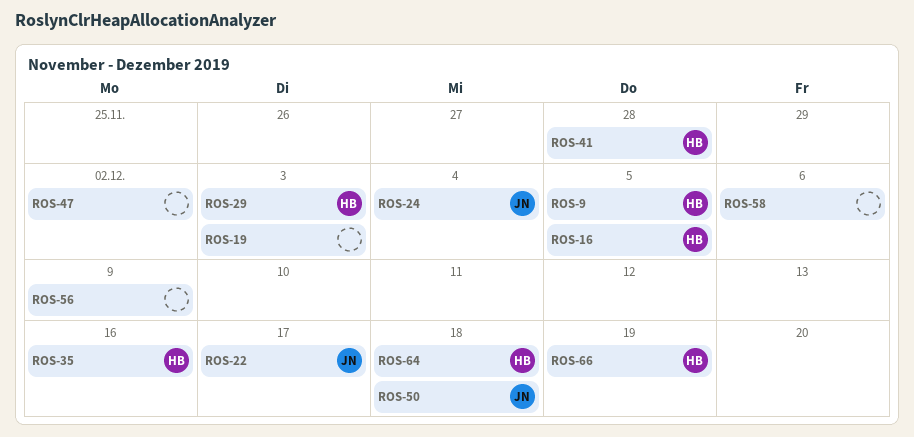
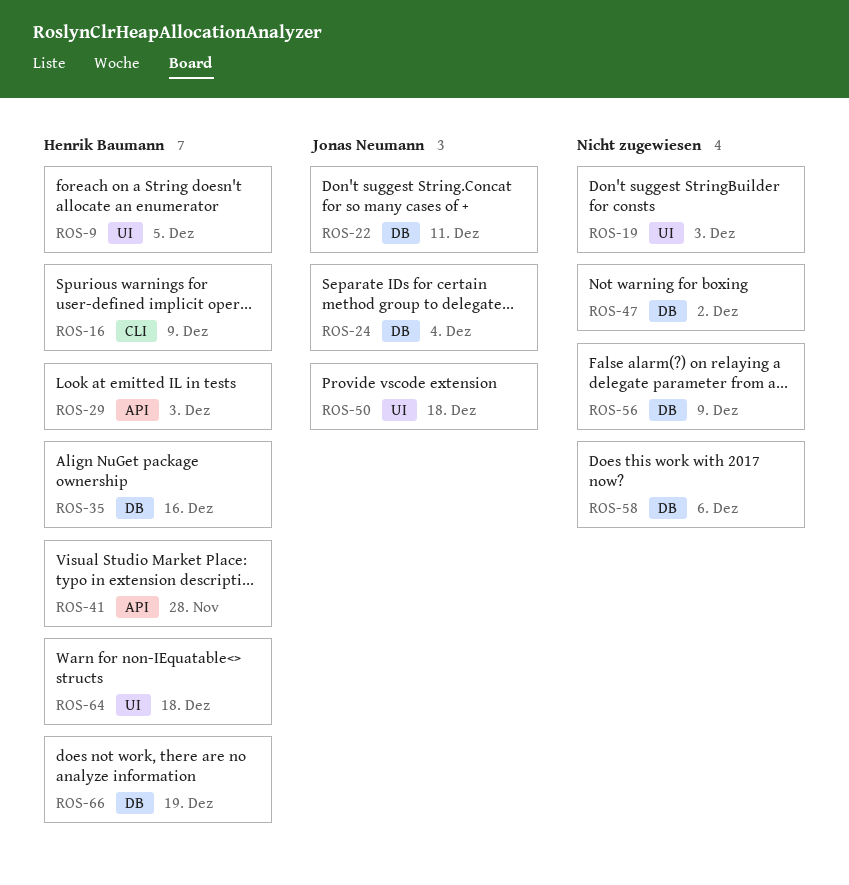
ROS-16, due: Dec 5 -> Dec 9
ROS-22, due: Dec 17 -> Dec 11

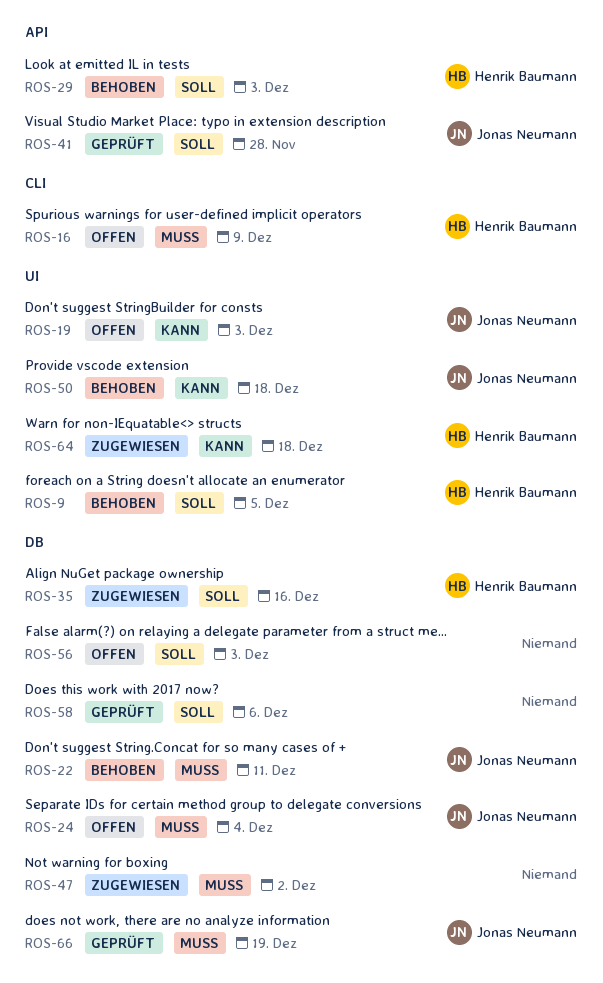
ROS-19, owner: none -> Jonas Neumann
ROS-41, owner: Henrik Baumann -> Jonas Neumann
ROS-56, due: Dec 9 -> Dec 3
ROS-66, owner: Henrik Baumann -> Jonas Neumann

